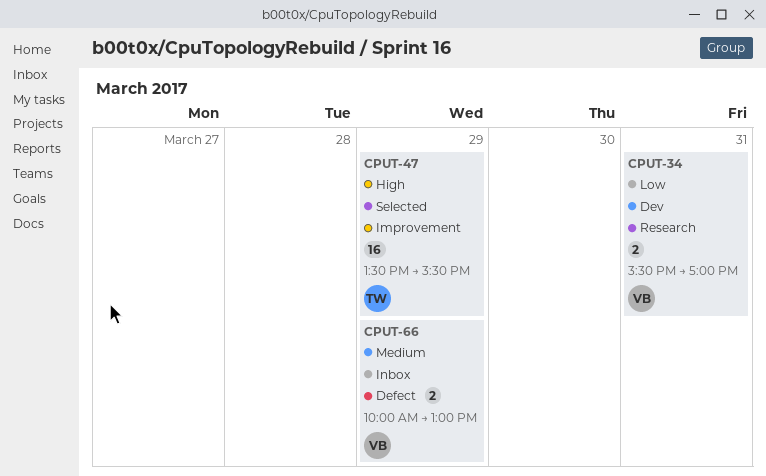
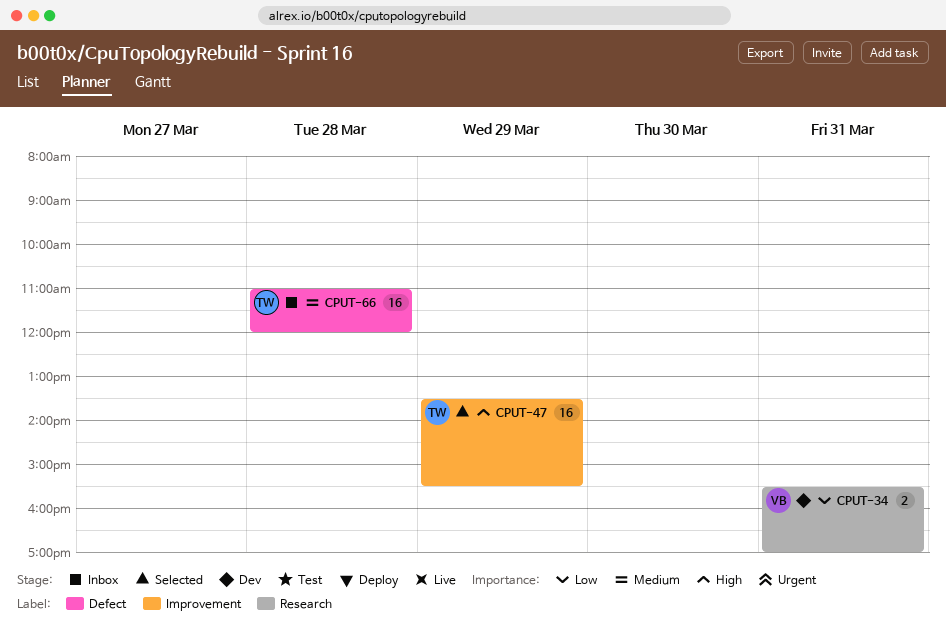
CPUT-66, owner: VB -> TW
CPUT-66, estimate: 2 -> 16
CPUT-66, day: Mar 29 -> Mar 28
CPUT-66, begins: 10:00 -> 11:00
CPUT-66, ends: 13:00 -> 12:00

